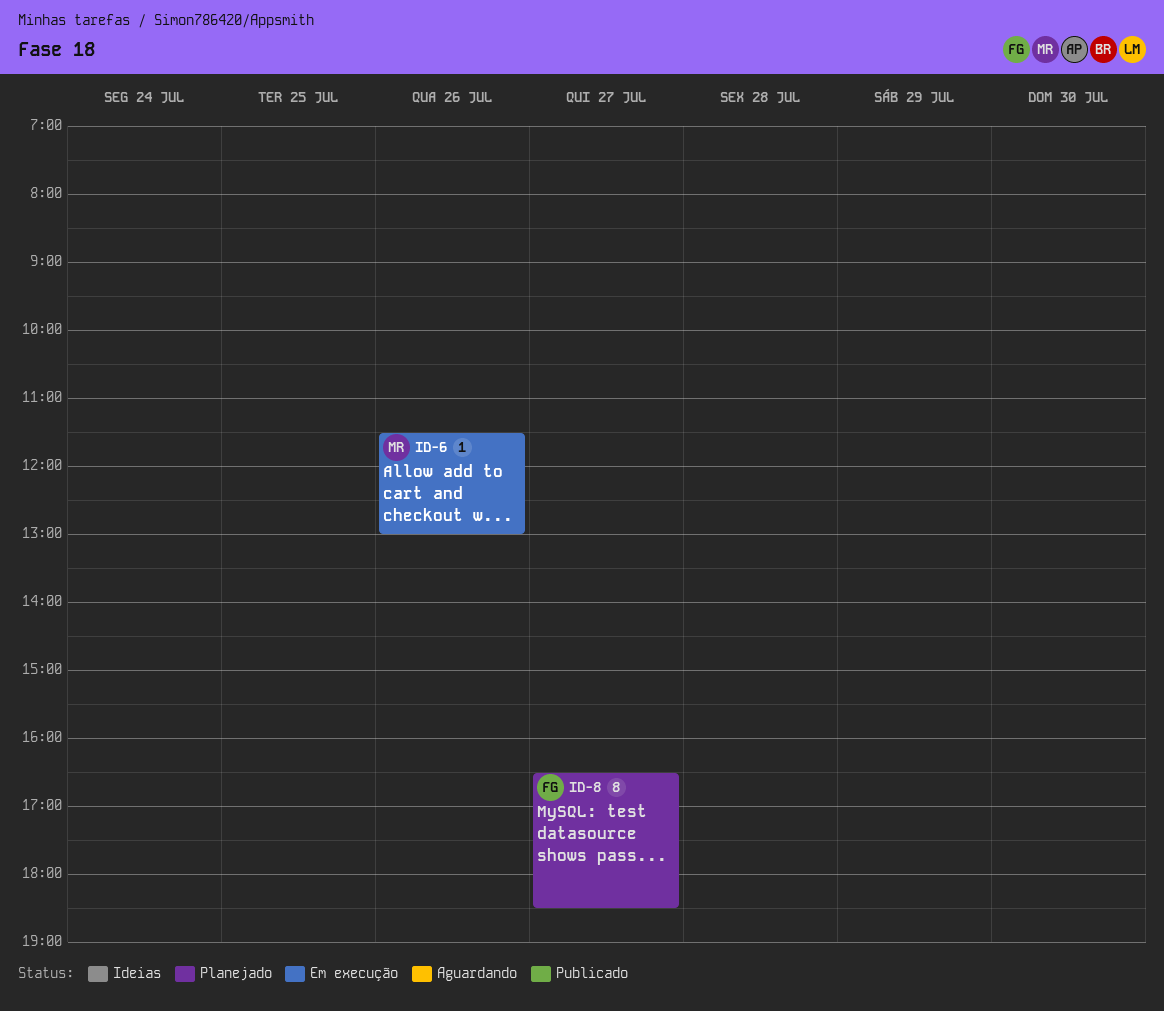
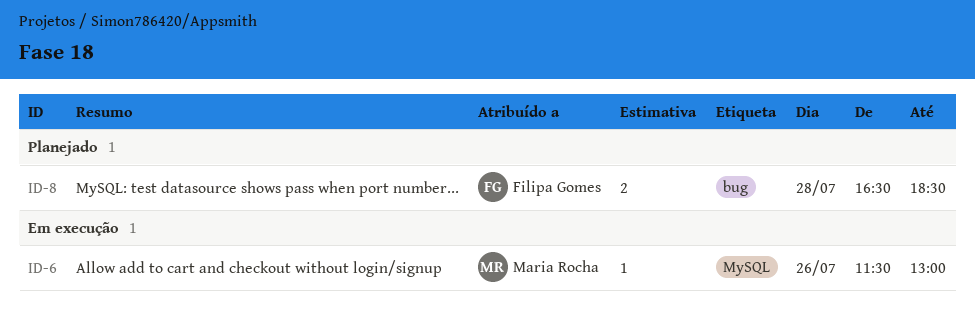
ID-8, estimate: 8 -> 2
ID-8, day: Jul 27 -> Jul 28

